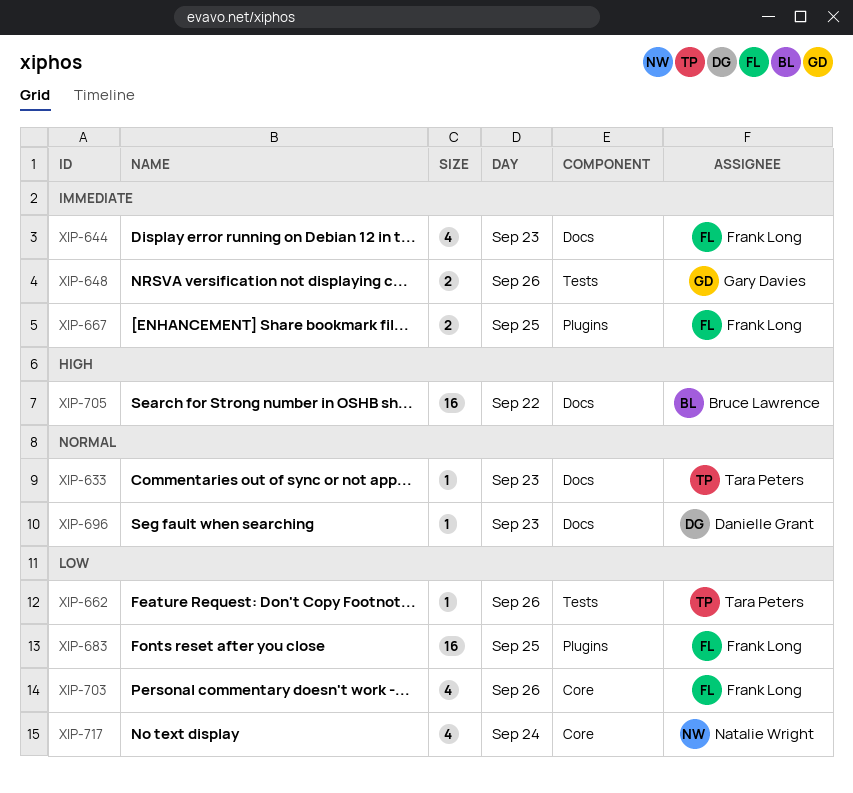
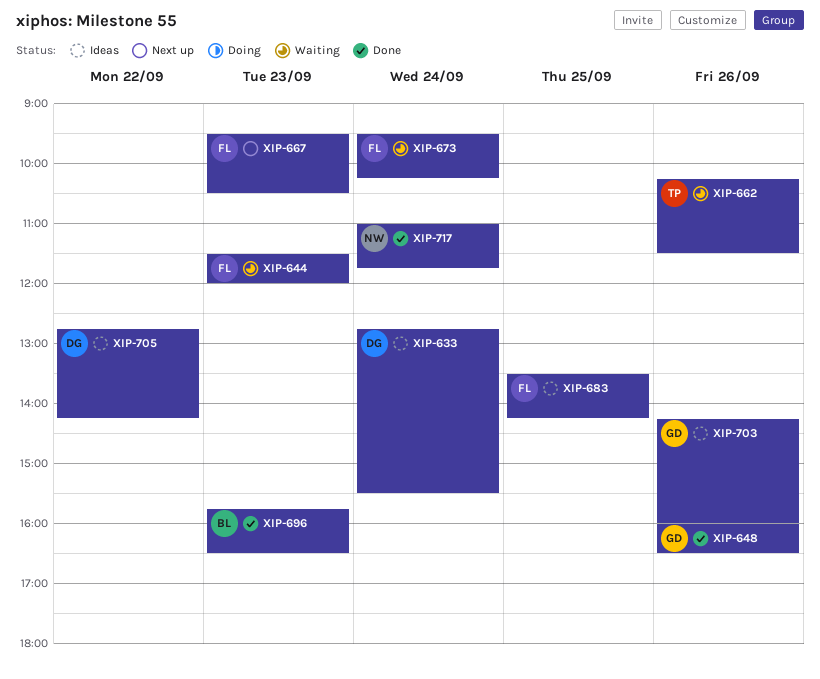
XIP-633, owner: Tara Peters -> Danielle Grant
XIP-633, day: Sep 23 -> Sep 24
XIP-667, day: Sep 25 -> Sep 23
XIP-673: none -> present
XIP-696, owner: Danielle Grant -> Bruce Lawrence
XIP-703, owner: Frank Long -> Gary Davies
XIP-705, owner: Bruce Lawrence -> Danielle Grant

